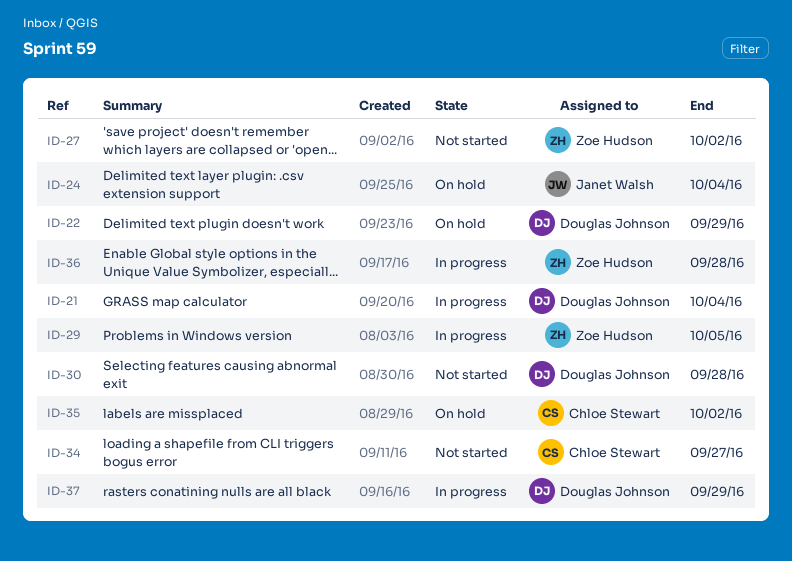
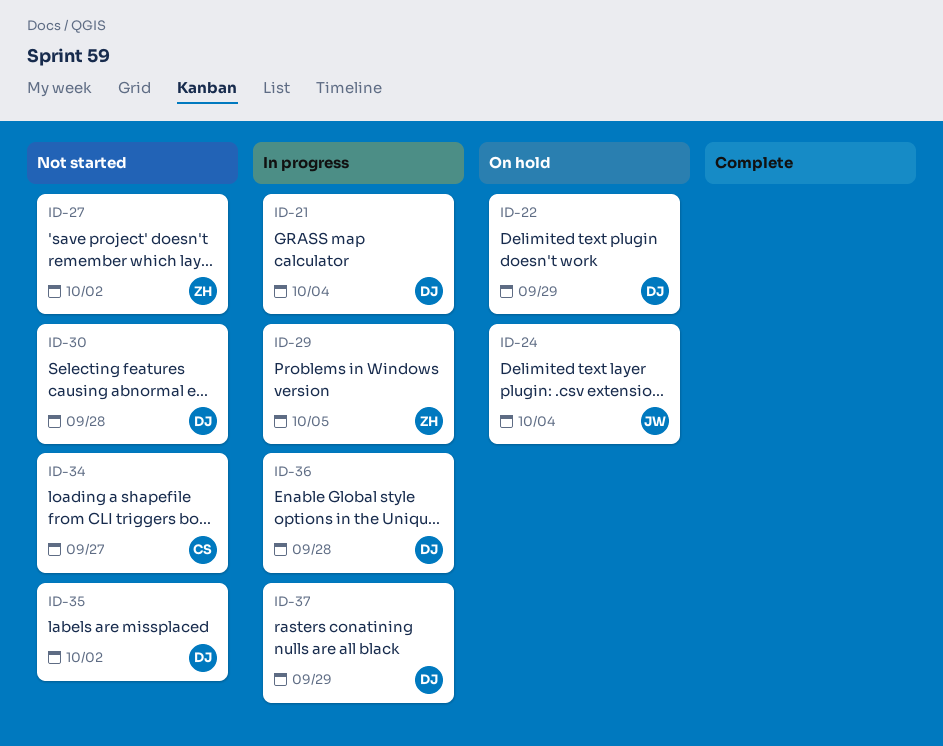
ID-35, status: On hold -> Not started
ID-35, owner: Chloe Stewart -> Douglas Johnson
ID-36, owner: Zoe Hudson -> Douglas Johnson

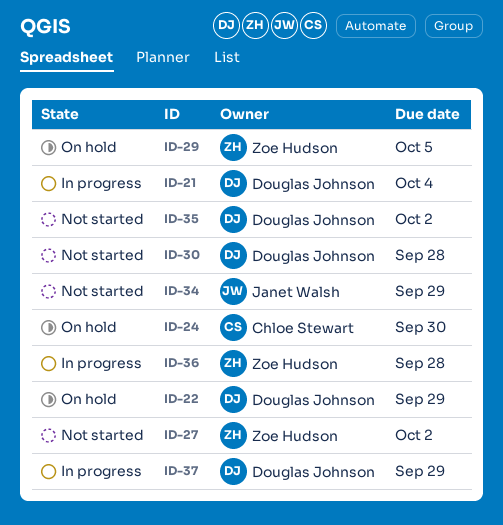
ID-24, owner: Janet Walsh -> Chloe Stewart
ID-24, due: Oct 4 -> Sep 30
ID-29, status: In progress -> On hold
ID-34, owner: Chloe Stewart -> Janet Walsh
ID-34, due: Sep 27 -> Sep 29
ID-36, owner: Douglas Johnson -> Zoe Hudson

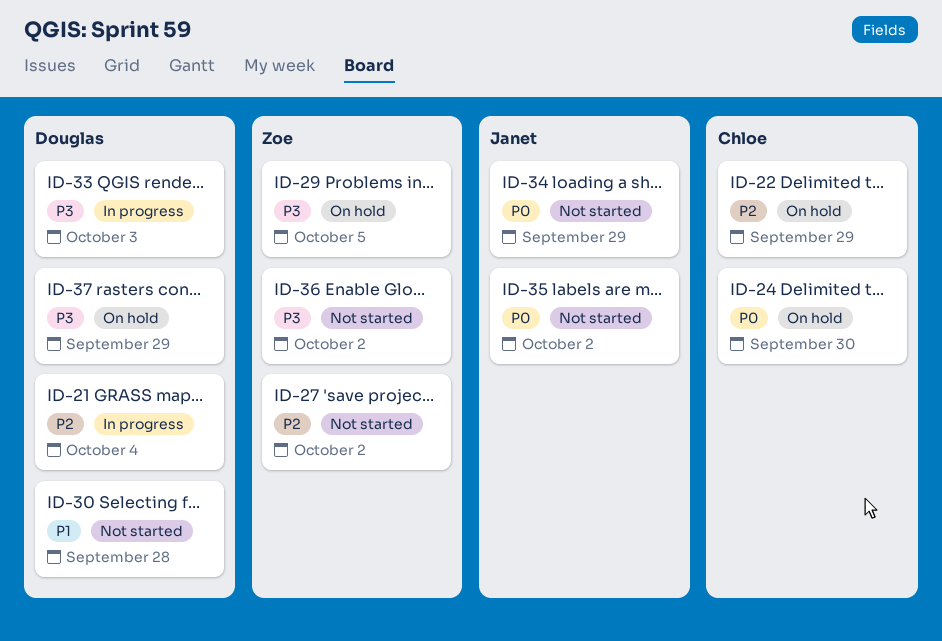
ID-22, owner: Douglas Johnson -> Chloe Stewart
ID-33: none -> present
ID-35, owner: Douglas Johnson -> Janet Walsh
ID-36, status: In progress -> Not started
ID-36, due: Sep 28 -> Oct 2
ID-37, status: In progress -> On hold

